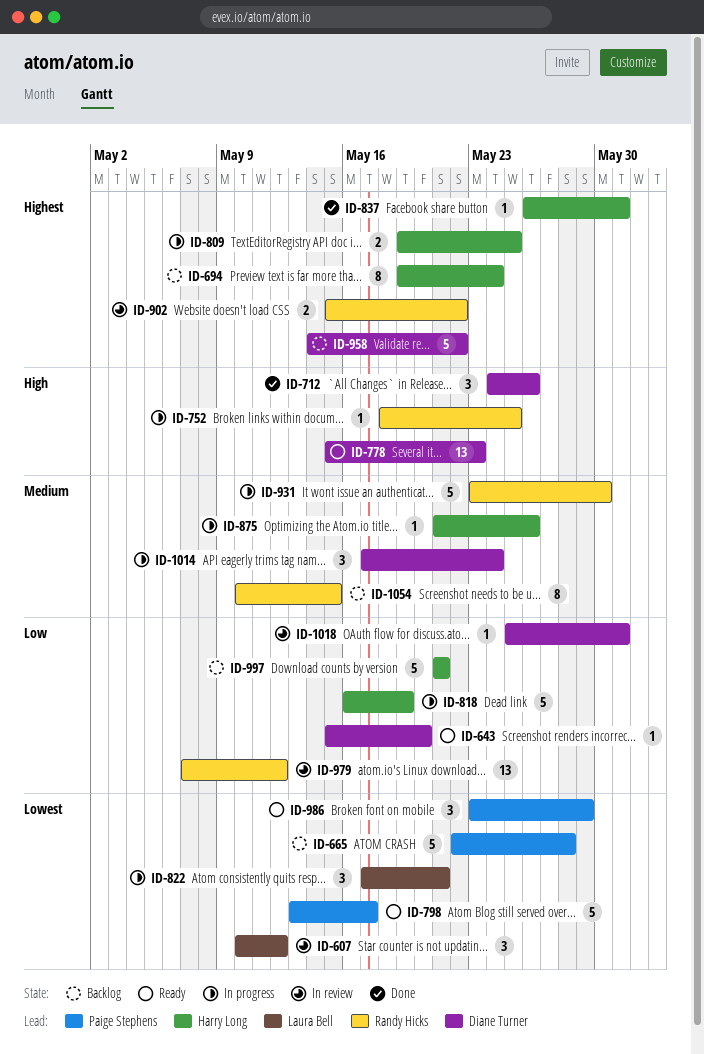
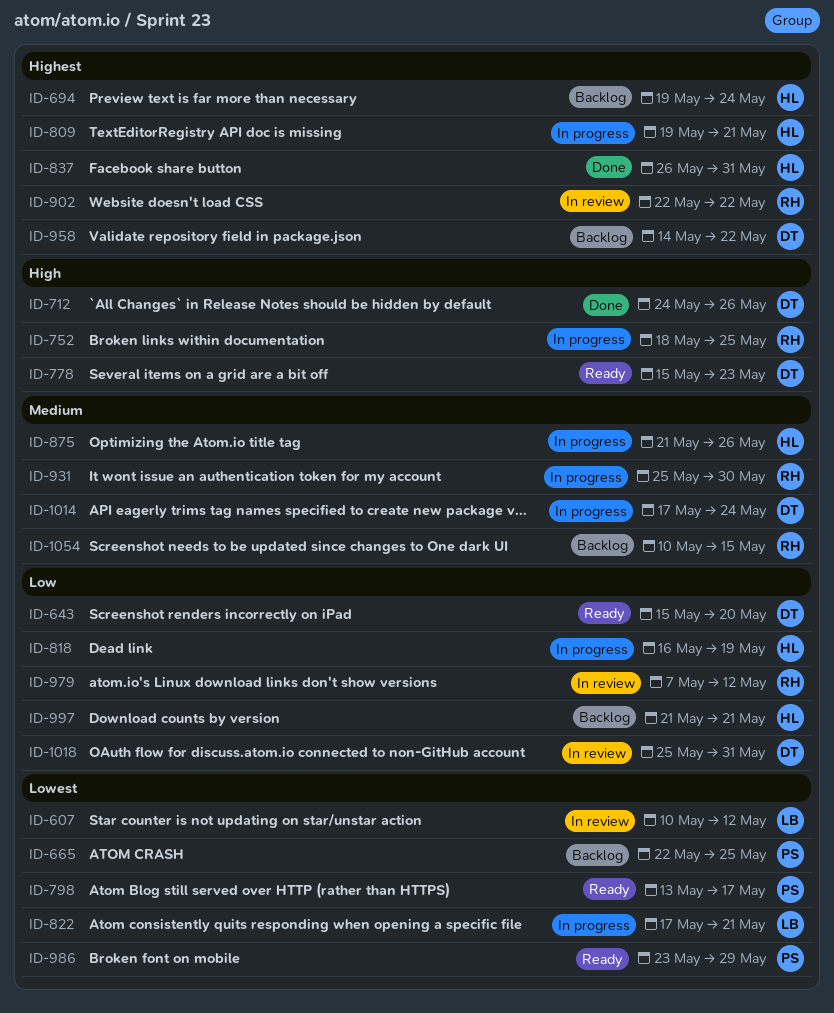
ID-665, due: May 28 -> May 25
ID-809, due: May 25 -> May 21
ID-902, start: May 15 -> May 22
ID-931, start: May 23 -> May 25

